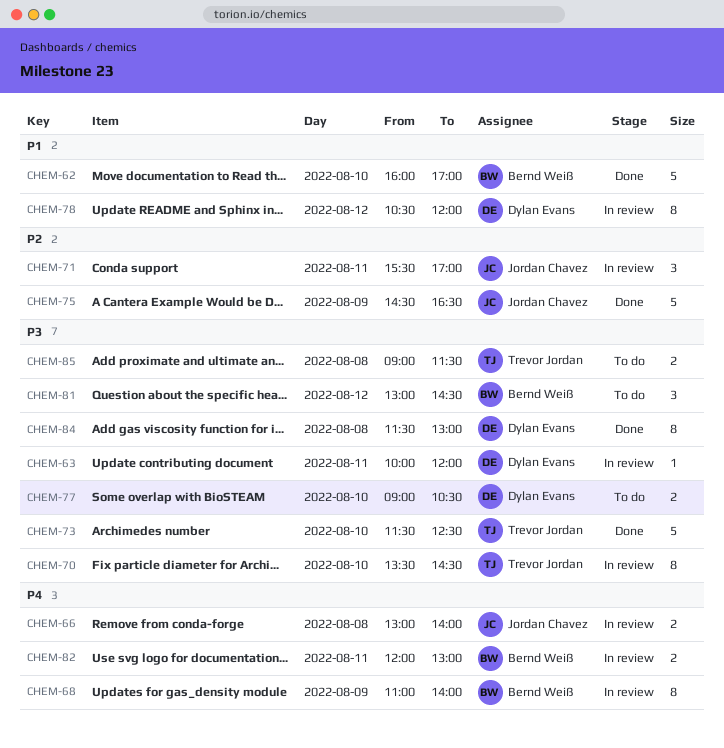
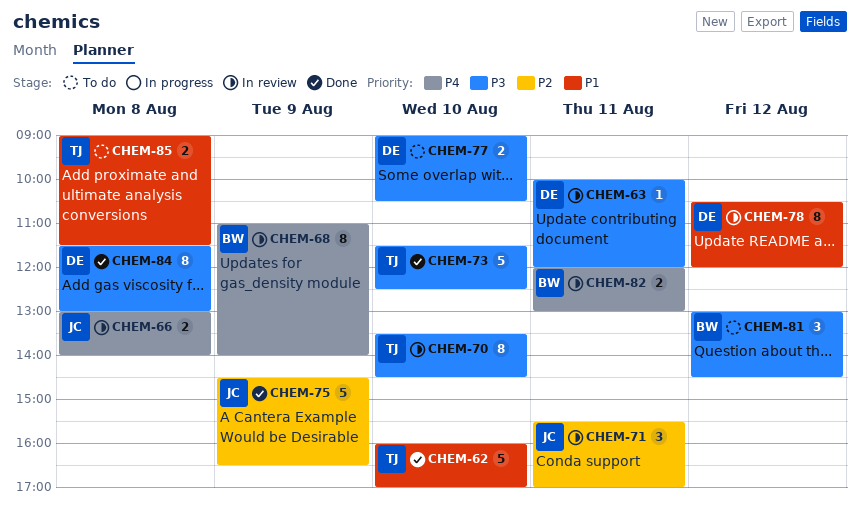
CHEM-62, owner: Bernd Weiß -> Trevor Jordan
CHEM-85, priority: P3 -> P1

